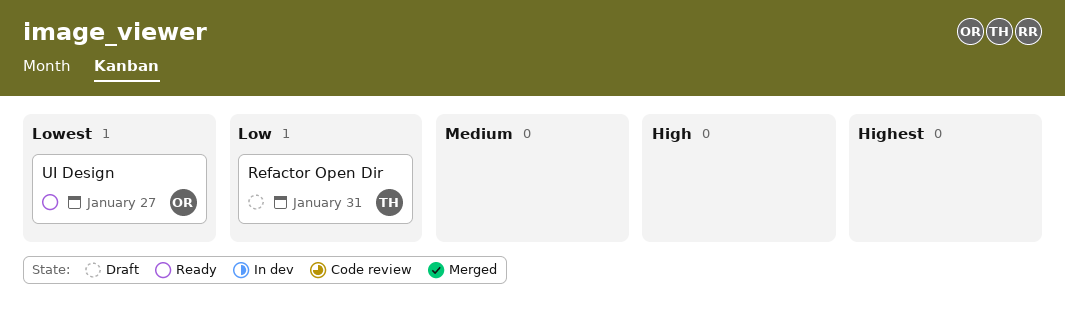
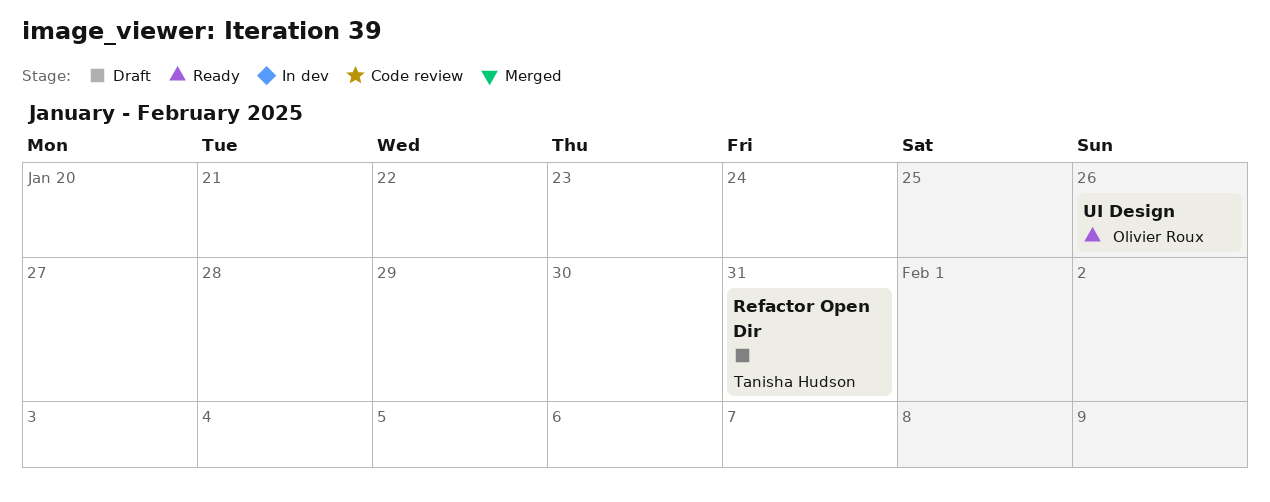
UI Design, due: Jan 27 -> Jan 26

